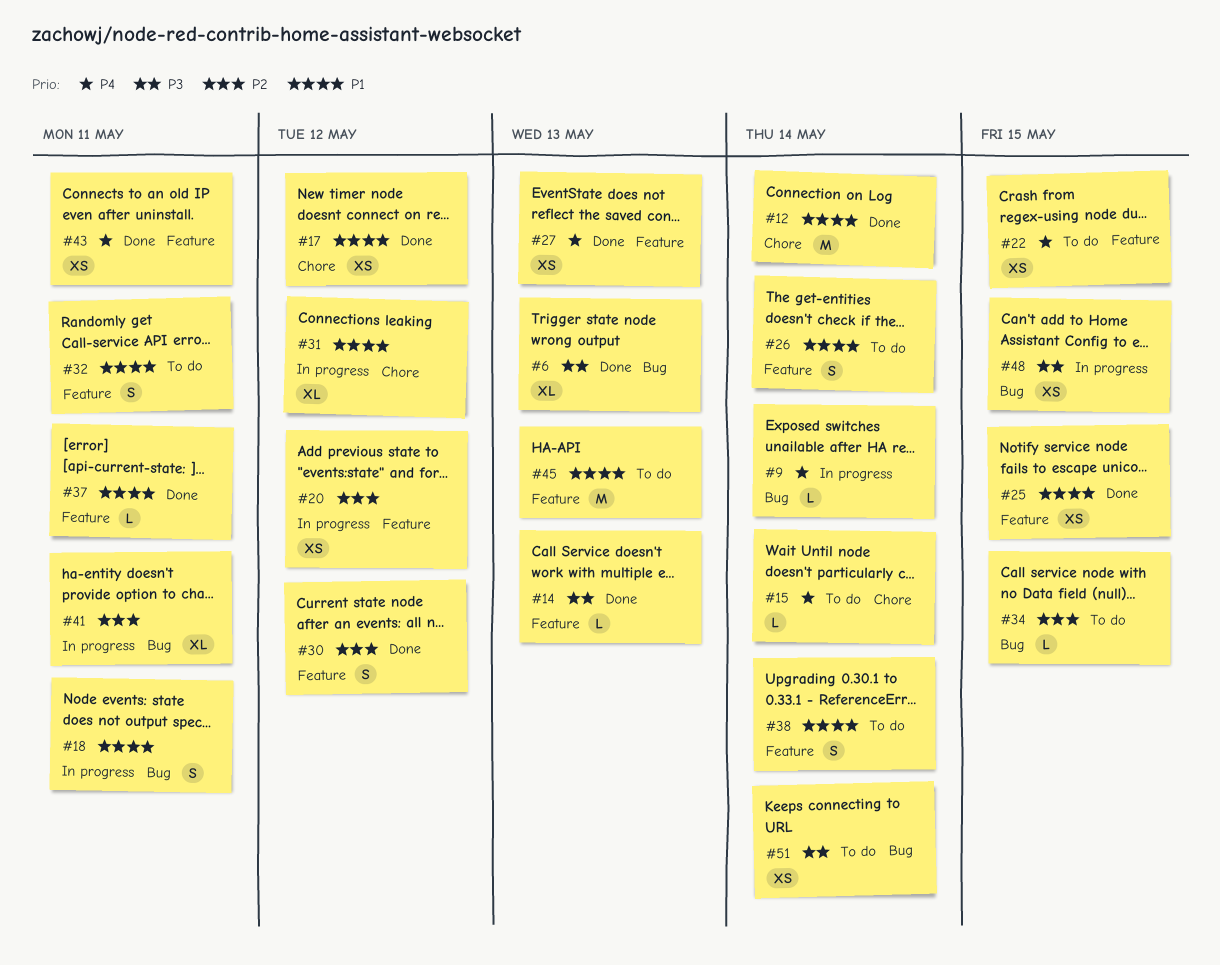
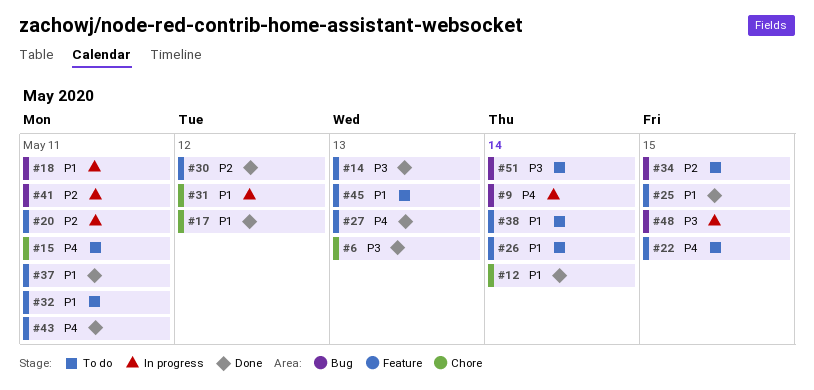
#6, label: Bug -> Chore
#15, due: May 14 -> May 11
#20, due: May 12 -> May 11

